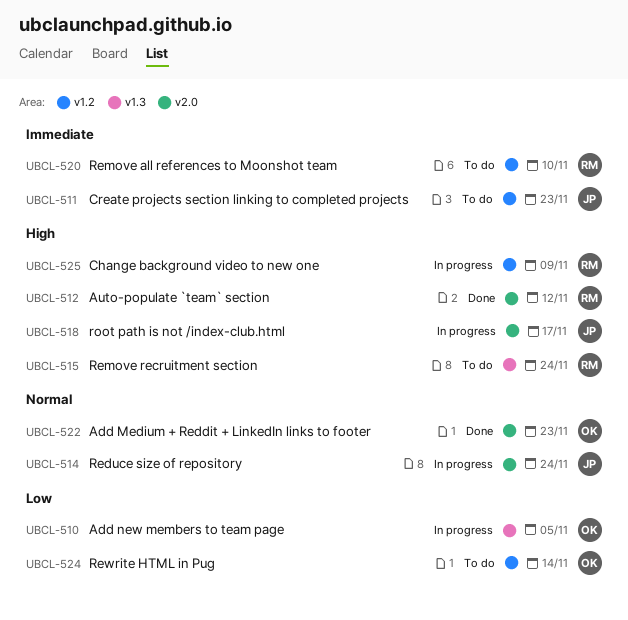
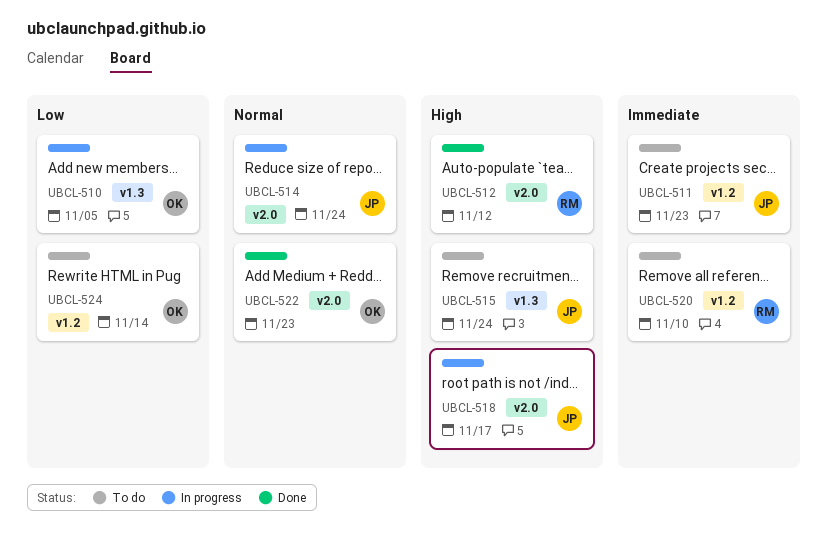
UBCL-515, owner: RM -> JP
UBCL-525: present -> none

